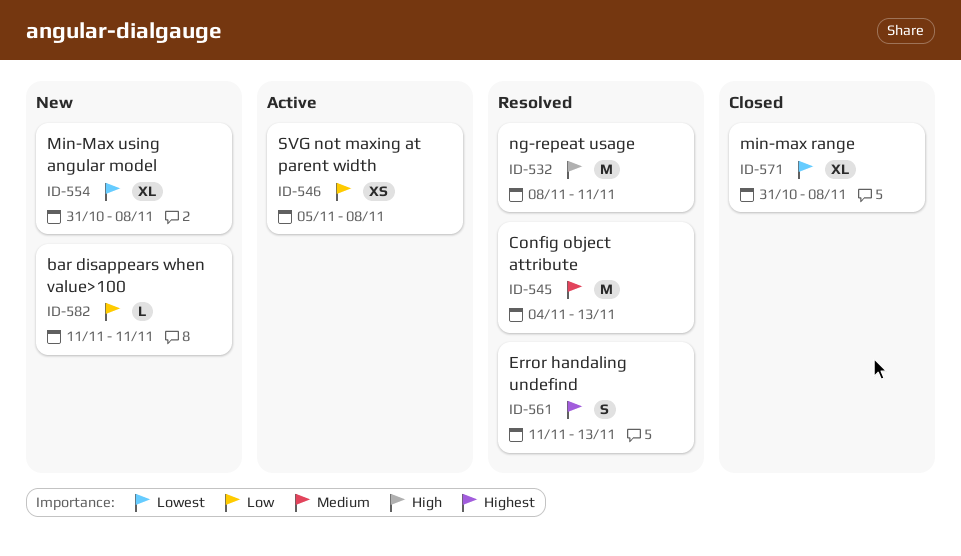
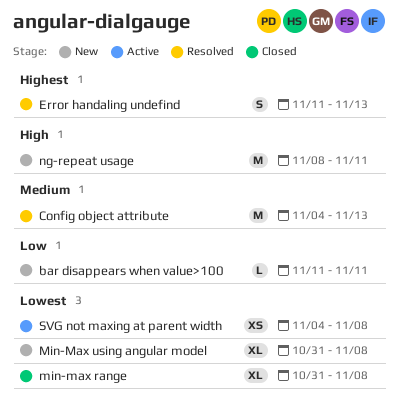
ng-repeat usage, status: Resolved -> New
SVG not maxing at parent width, priority: Low -> Lowest
SVG not maxing at parent width, start: Nov 5 -> Nov 4

